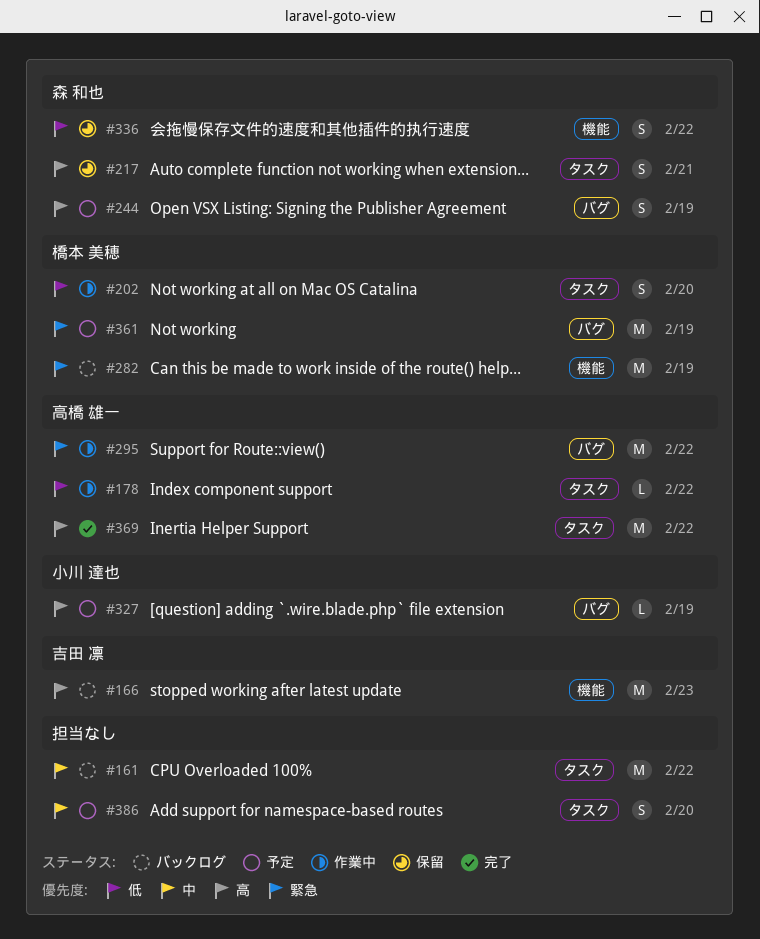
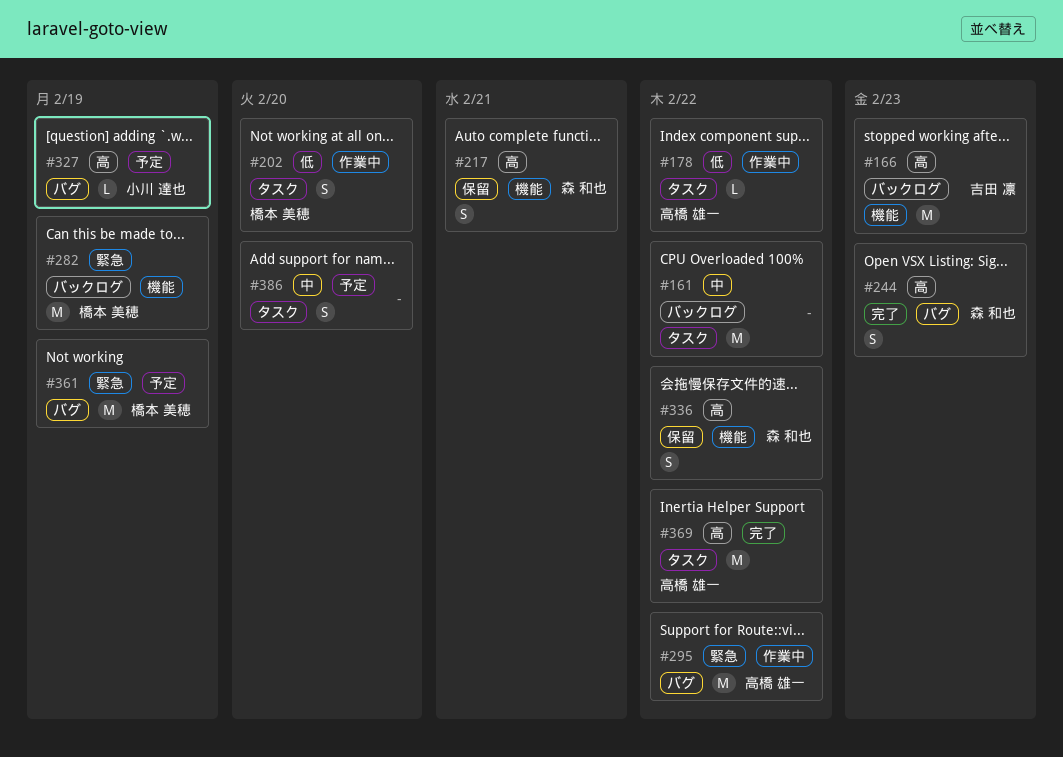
#217, label: タスク -> 機能
#244, status: 予定 -> 完了
#244, due: Feb 19 -> Feb 23
#336, priority: 低 -> 高

